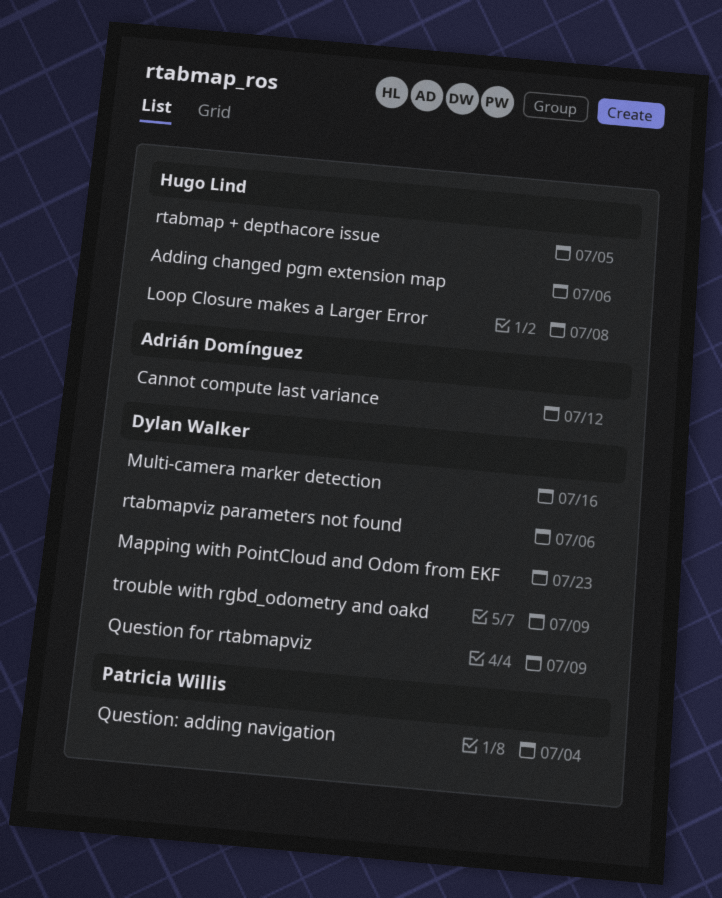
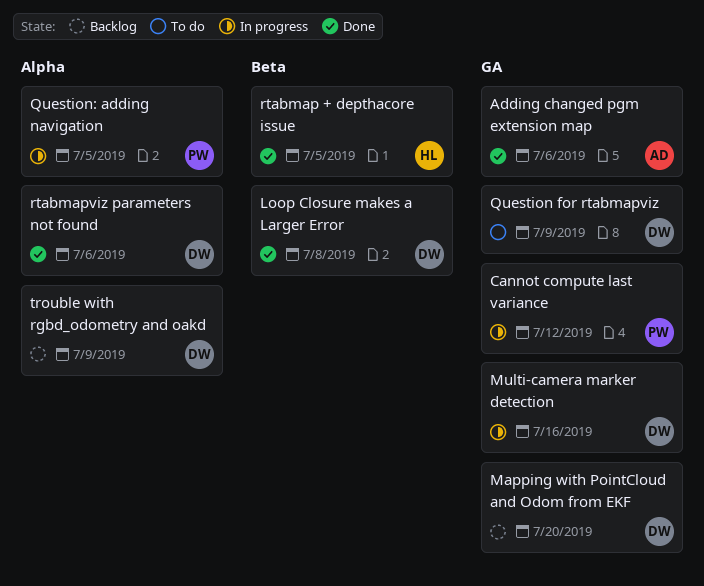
Adding changed pgm extension map, owner: Hugo Lind -> Adrián Domínguez
Cannot compute last variance, owner: Adrián Domínguez -> Patricia Willis
Loop Closure makes a Larger Error, owner: Hugo Lind -> Dylan Walker
Mapping with PointCloud and Odom from EKF, due: Jul 23 -> Jul 20
Question: adding navigation, due: Jul 4 -> Jul 5

